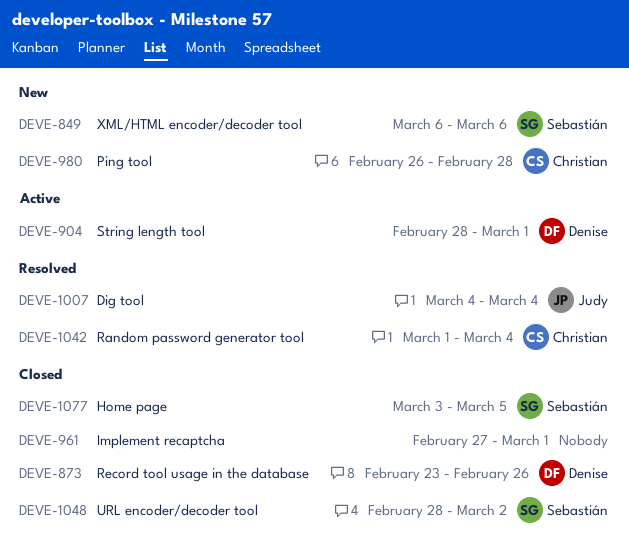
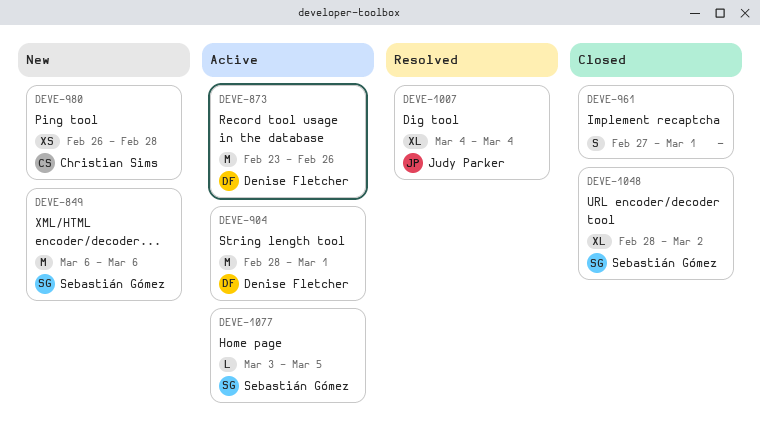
DEVE-873, status: Closed -> Active
DEVE-1042: present -> none
DEVE-1077, status: Closed -> Active

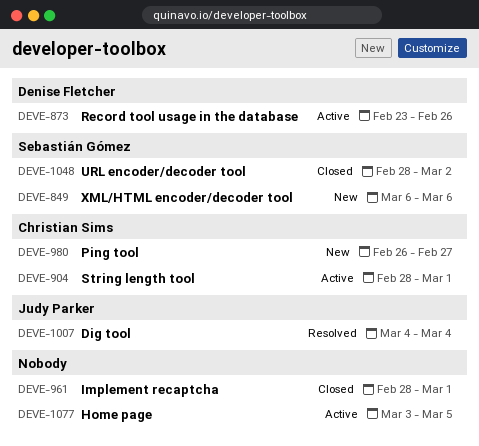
DEVE-904, owner: Denise Fletcher -> Christian Sims
DEVE-961, start: Feb 27 -> Feb 28
DEVE-980, due: Feb 28 -> Feb 27
DEVE-1077, owner: Sebastián Gómez -> none

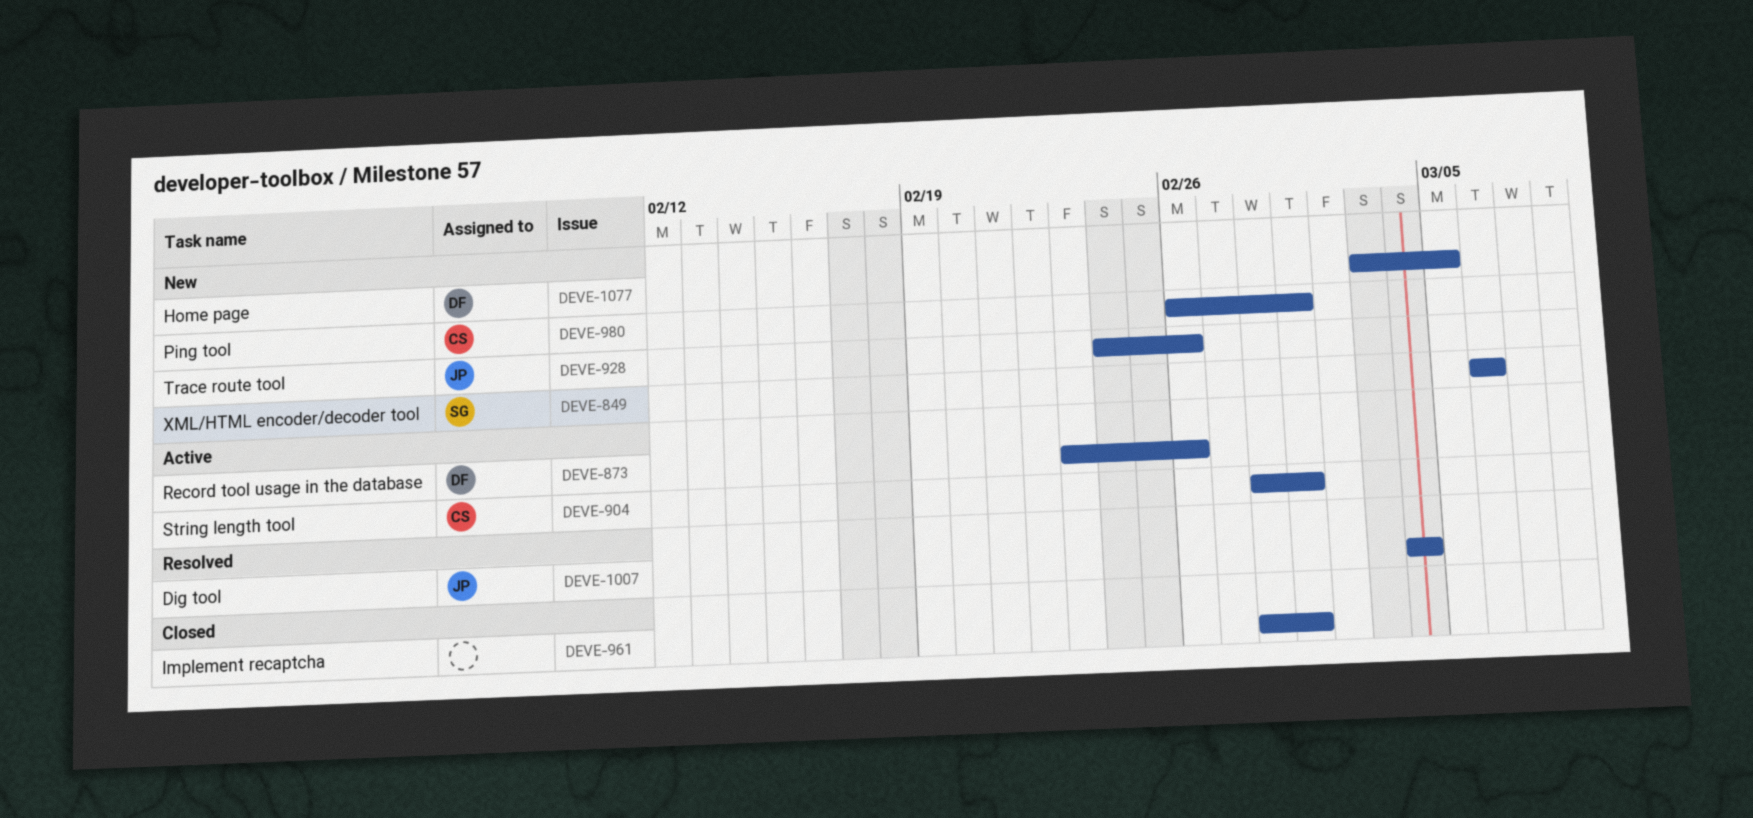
DEVE-928: none -> present
DEVE-980, due: Feb 27 -> Mar 1
DEVE-1048: present -> none
DEVE-1077, status: Active -> New
DEVE-1077, owner: none -> Denise Fletcher

